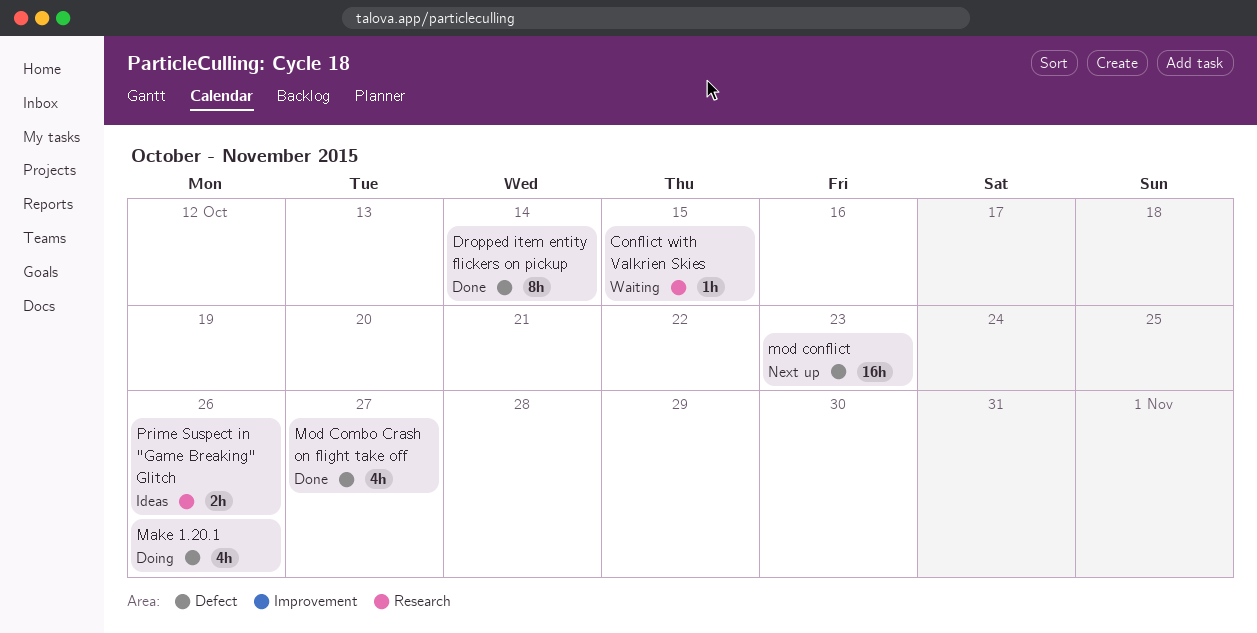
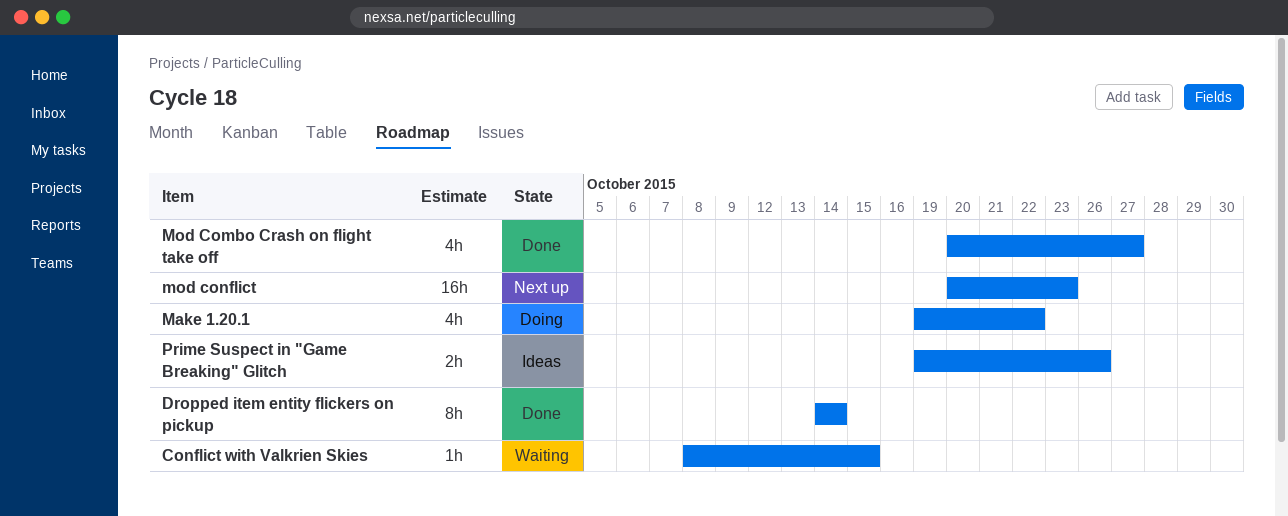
Make 1.20.1, due: Oct 26 -> Oct 22

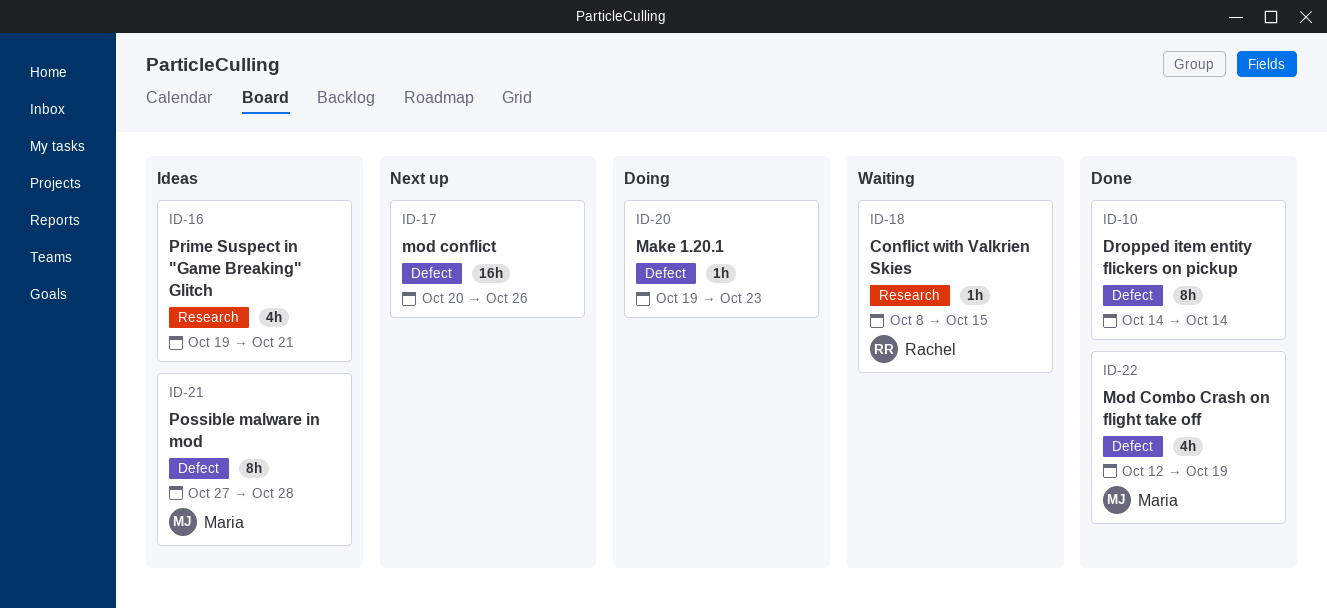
Make 1.20.1, estimate: 4h -> 1h
Make 1.20.1, due: Oct 22 -> Oct 23
Mod Combo Crash on flight take off, start: Oct 20 -> Oct 12
Mod Combo Crash on flight take off, due: Oct 27 -> Oct 19
mod conflict, due: Oct 23 -> Oct 26
Possible malware in mod: none -> present
Prime Suspect in "Game Breaking" Glitch, estimate: 2h -> 4h
Prime Suspect in "Game Breaking" Glitch, due: Oct 26 -> Oct 21

